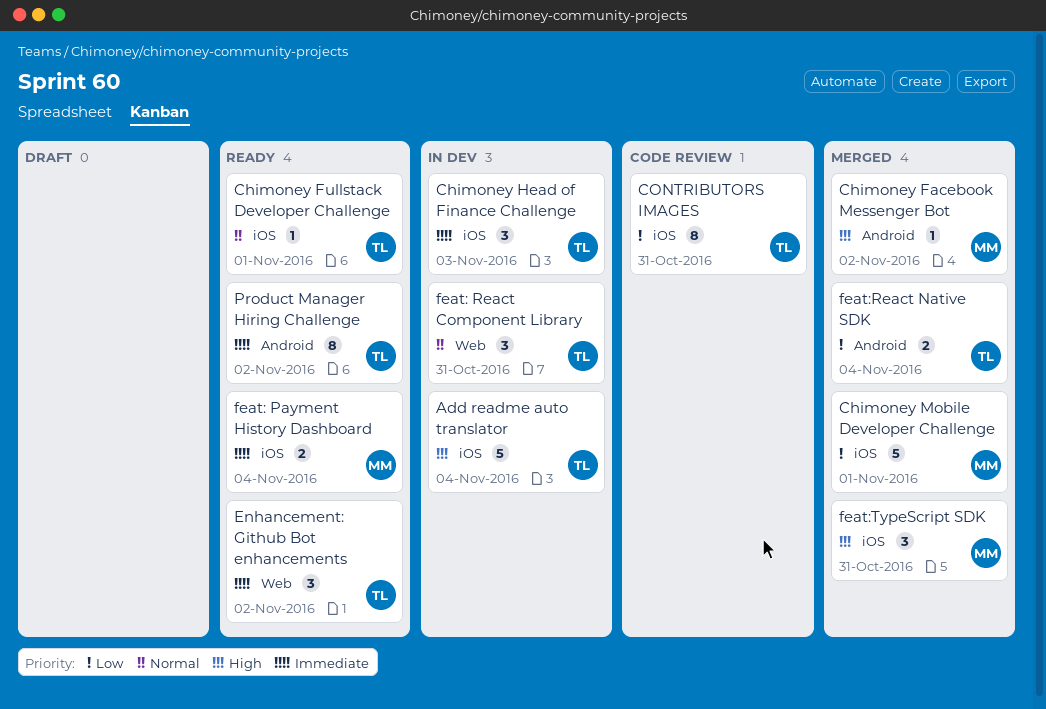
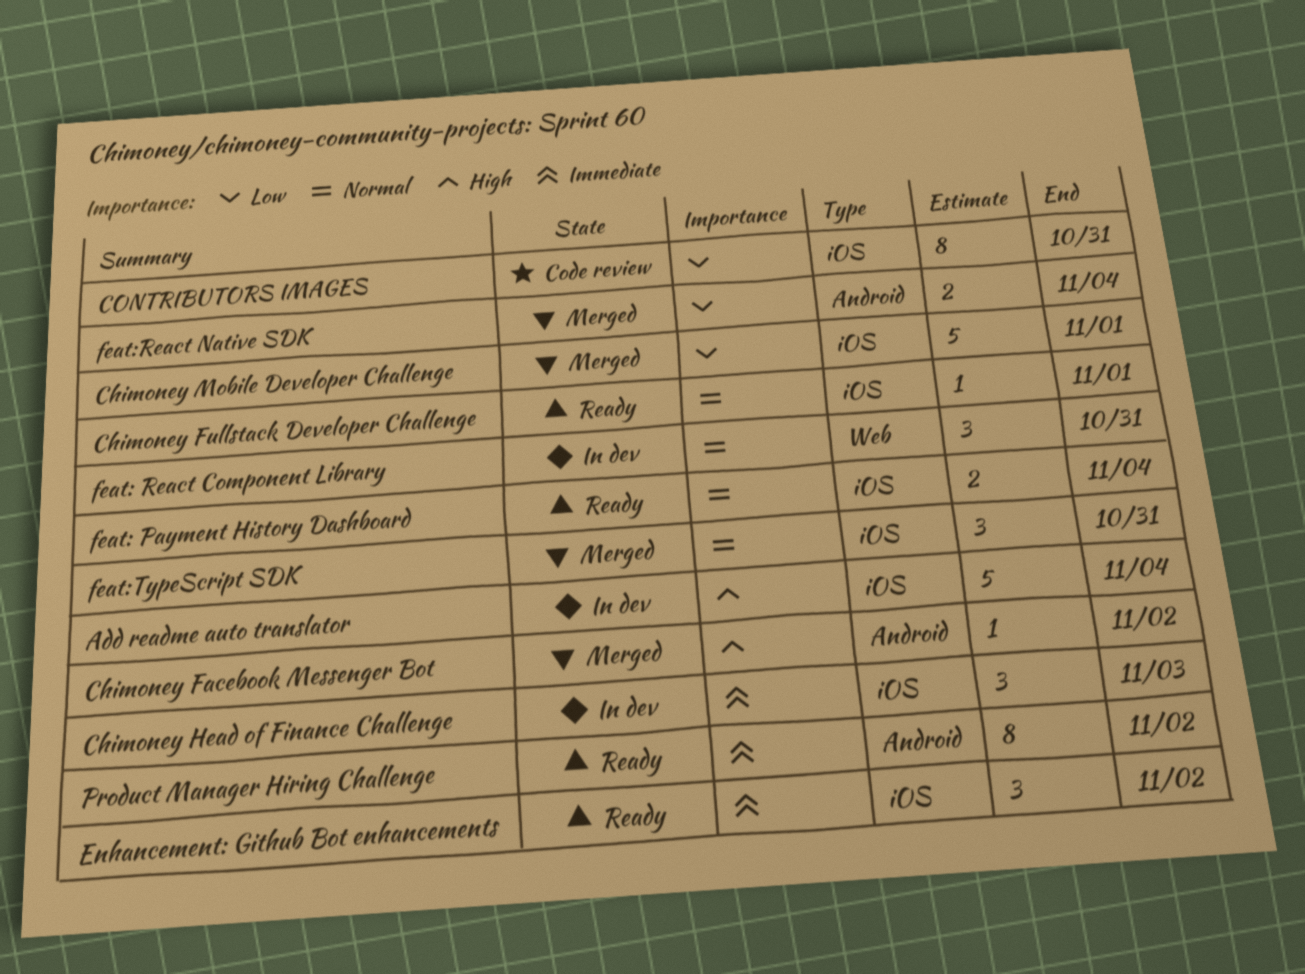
Enhancement: Github Bot enhancements, label: Web -> iOS
feat: Payment History Dashboard, priority: Immediate -> Normal
feat:TypeScript SDK, priority: High -> Normal

